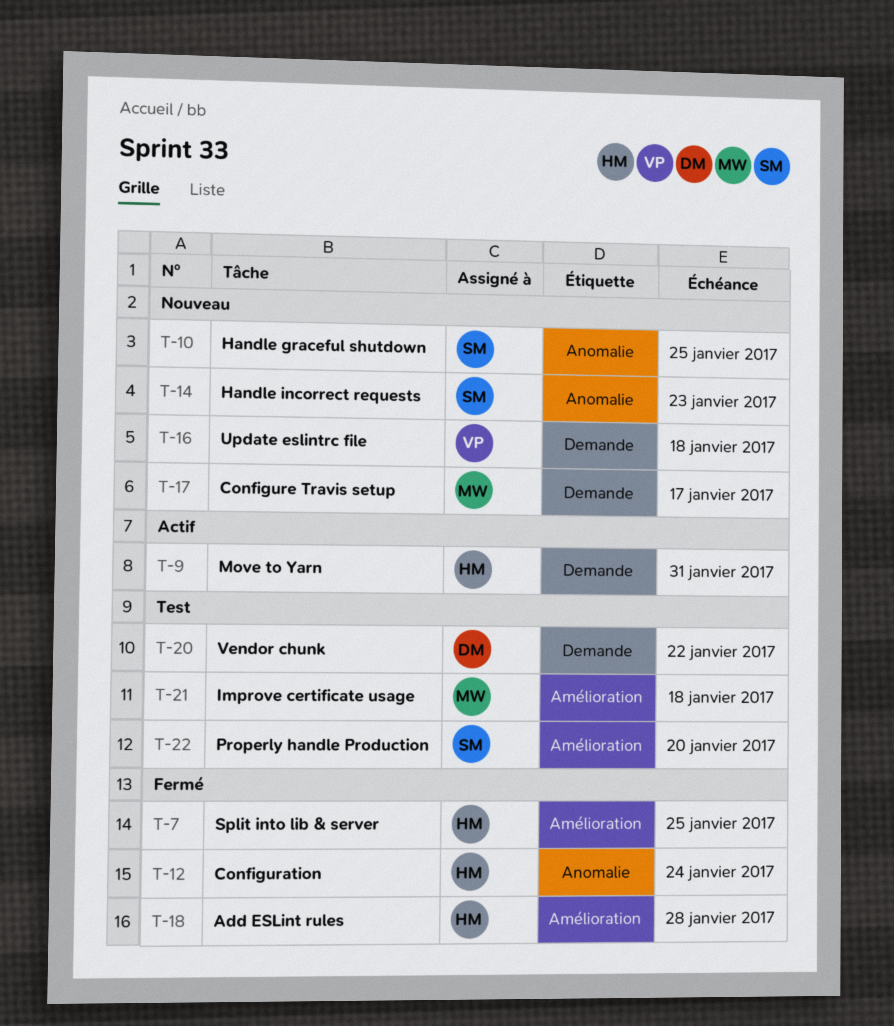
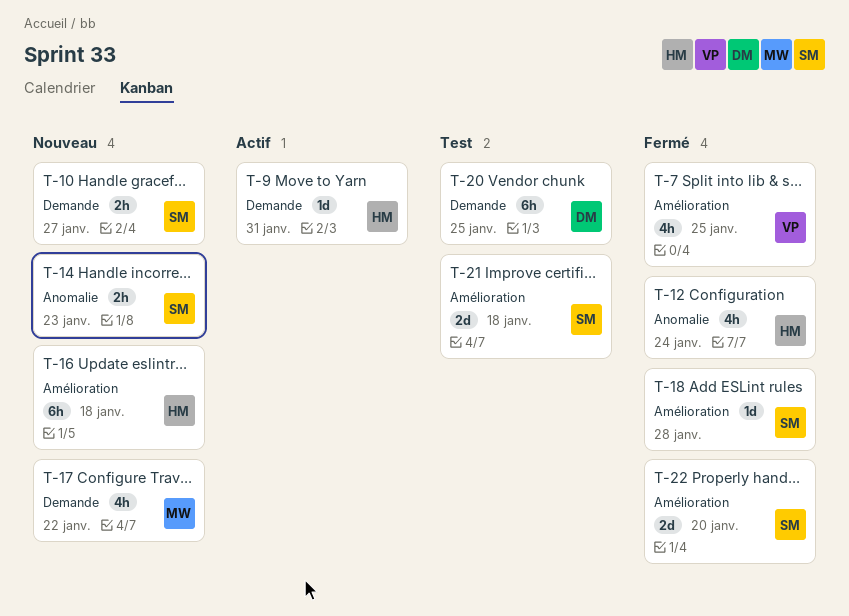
T-7, owner: HM -> VP
T-10, label: Anomalie -> Demande
T-10, due: Jan 25 -> Jan 27
T-16, owner: VP -> HM
T-16, label: Demande -> Amélioration
T-17, due: Jan 17 -> Jan 22
T-18, owner: HM -> SM
T-20, due: Jan 22 -> Jan 25
T-21, owner: MW -> SM
T-22, status: Test -> Fermé

